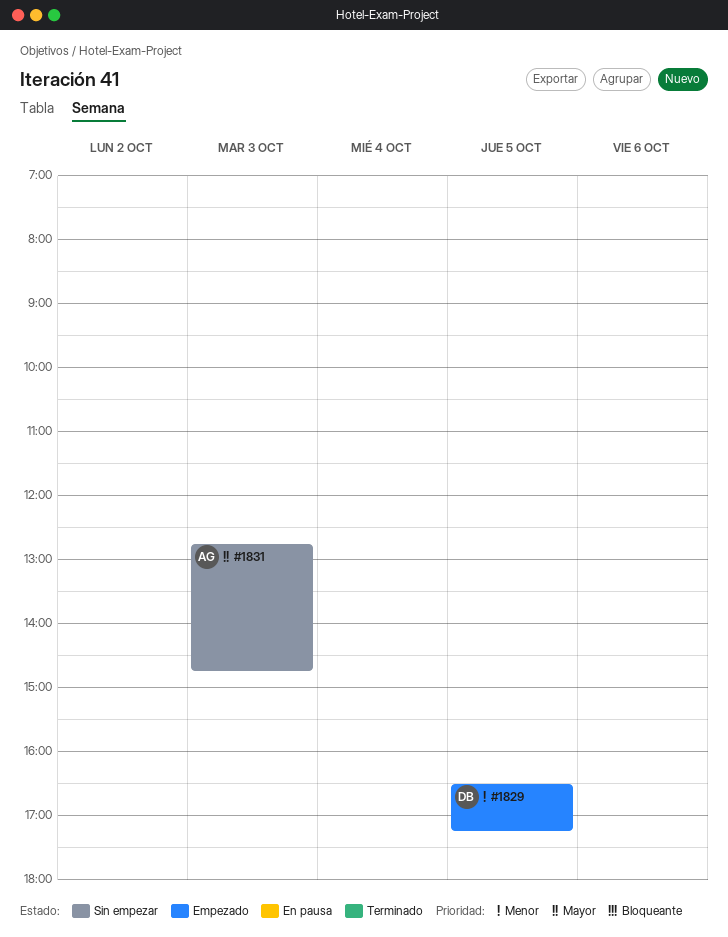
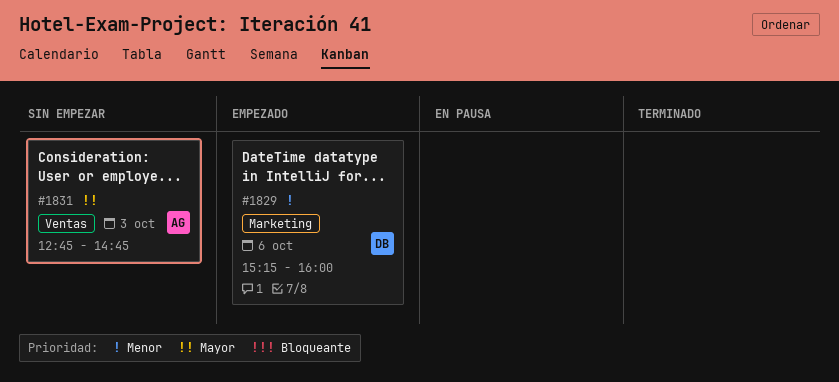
#1829, day: Oct 5 -> Oct 6
#1829, begins: 16:30 -> 15:15
#1829, ends: 17:15 -> 16:00

